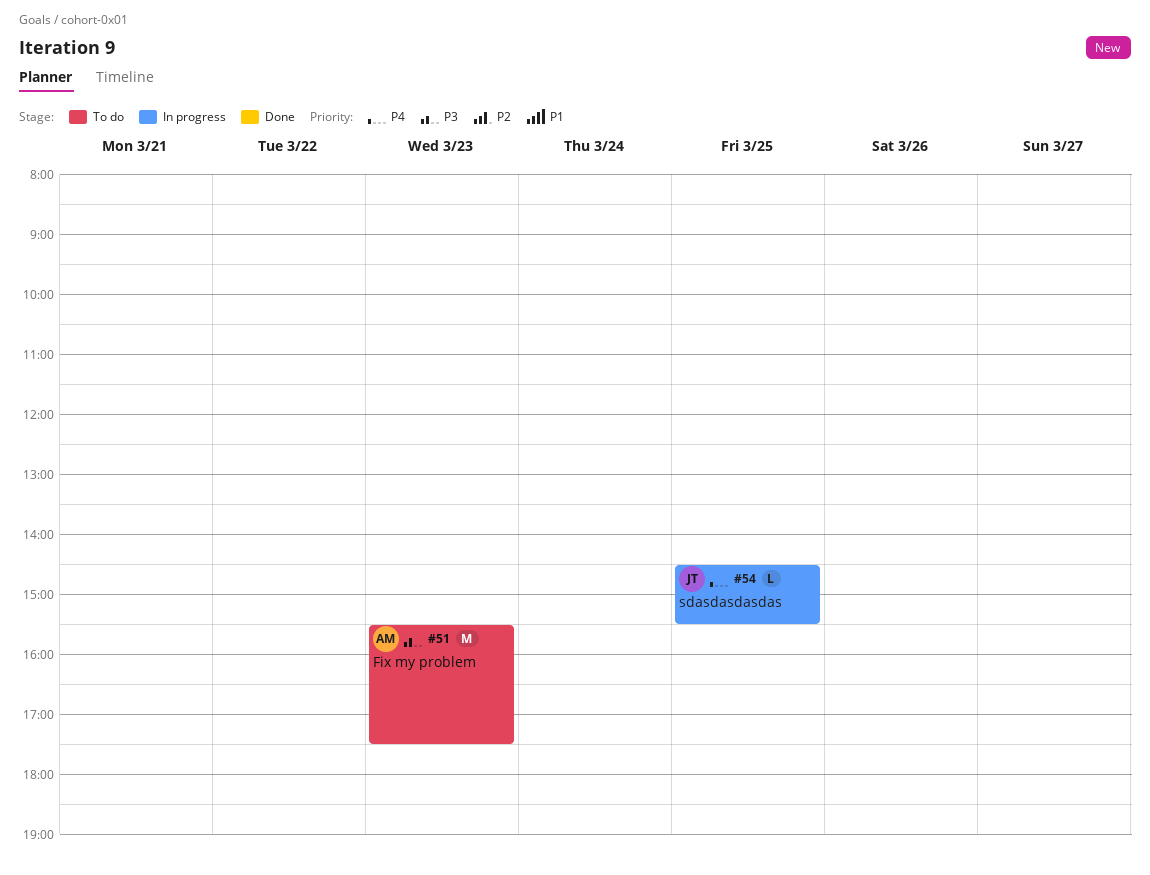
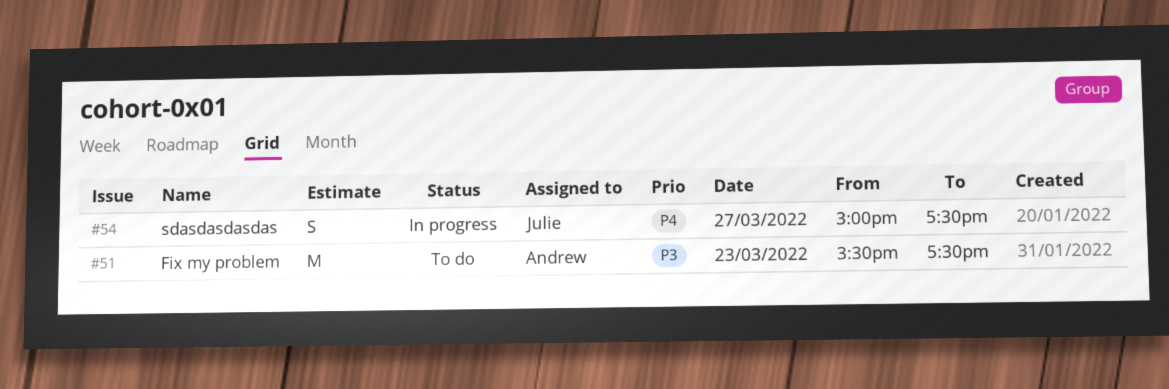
#54, estimate: L -> S
#54, day: Mar 25 -> Mar 27
#54, begins: 14:30 -> 15:00
#54, ends: 15:30 -> 17:30

